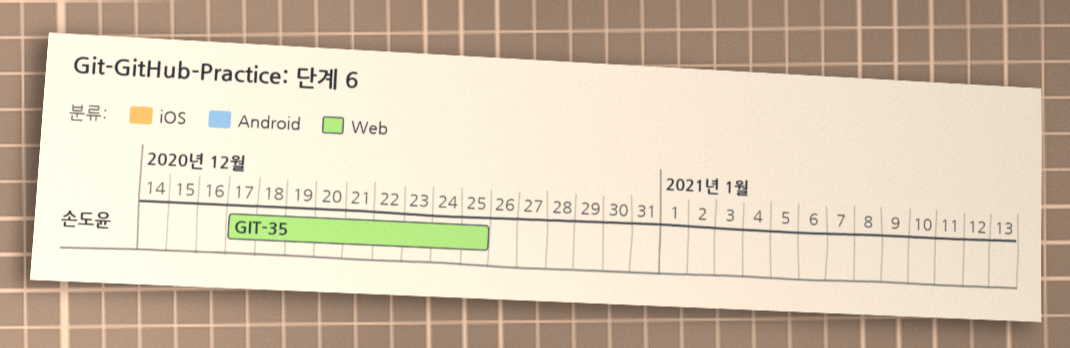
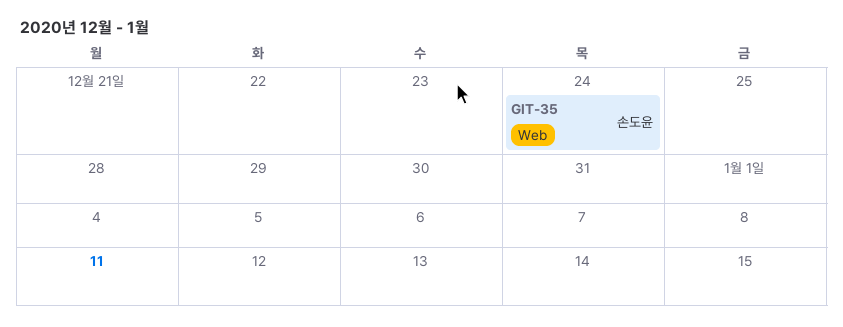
GIT-35, due: Dec 25 -> Dec 24

